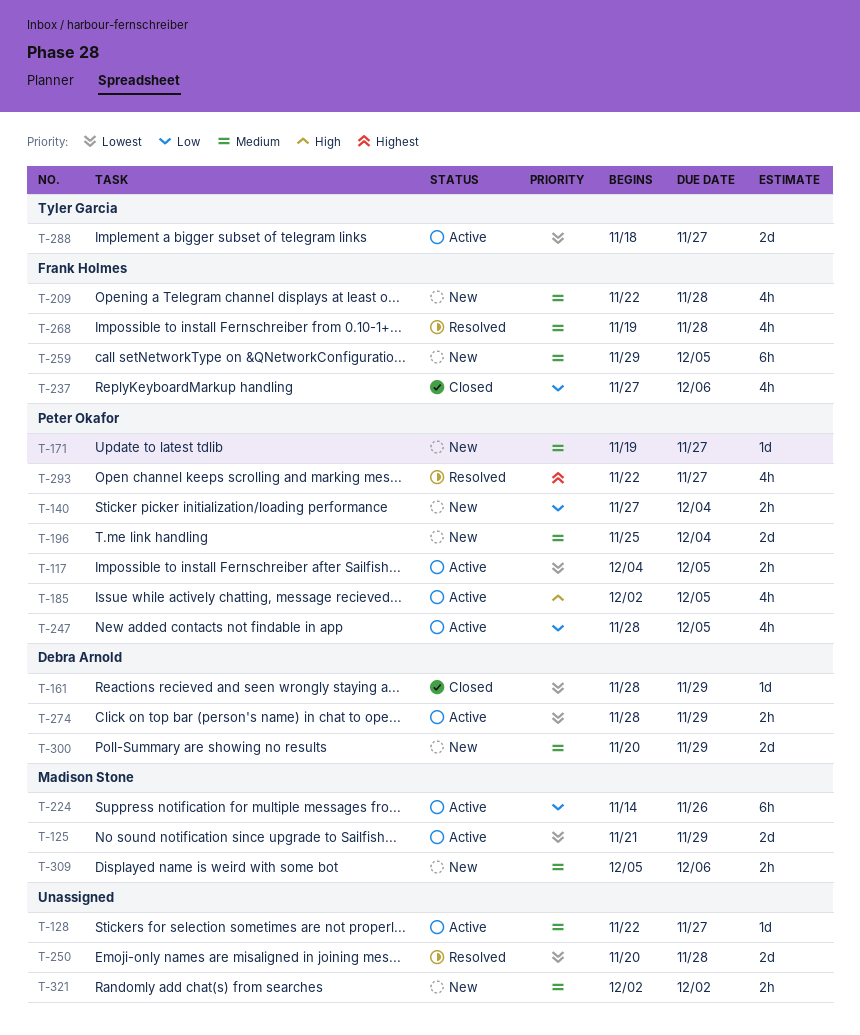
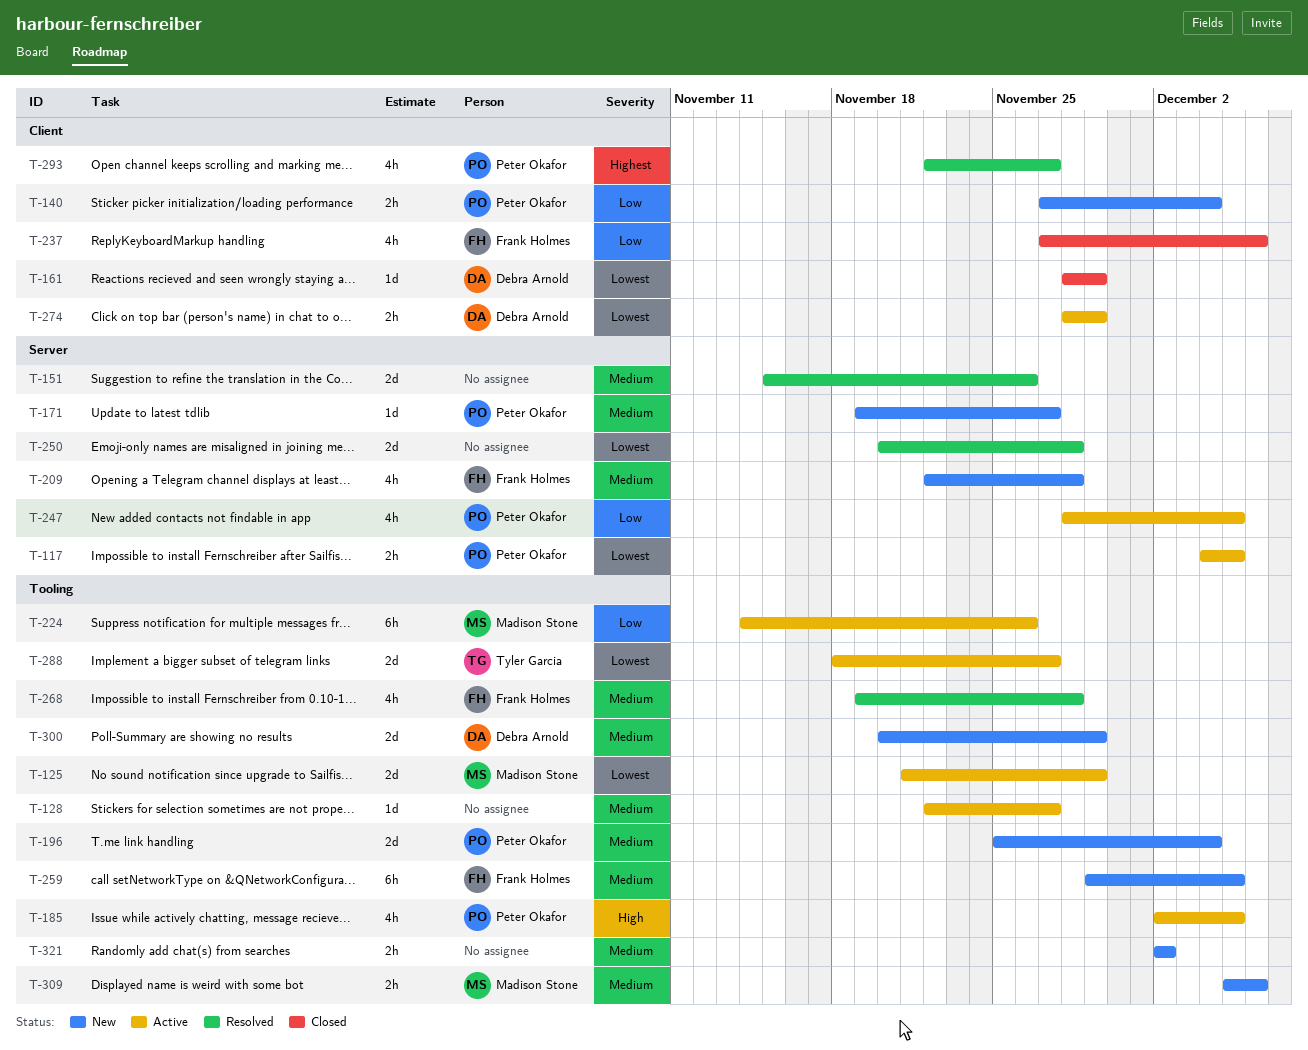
T-151: none -> present

